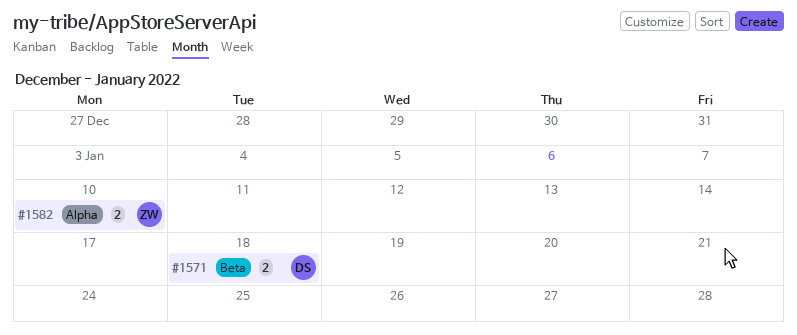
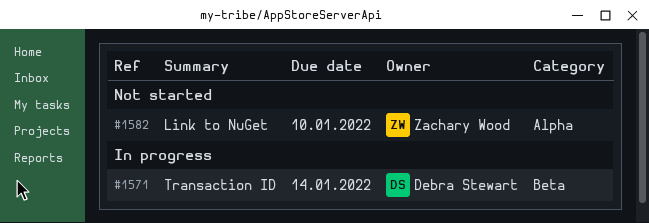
#1571, due: Jan 18 -> Jan 14

